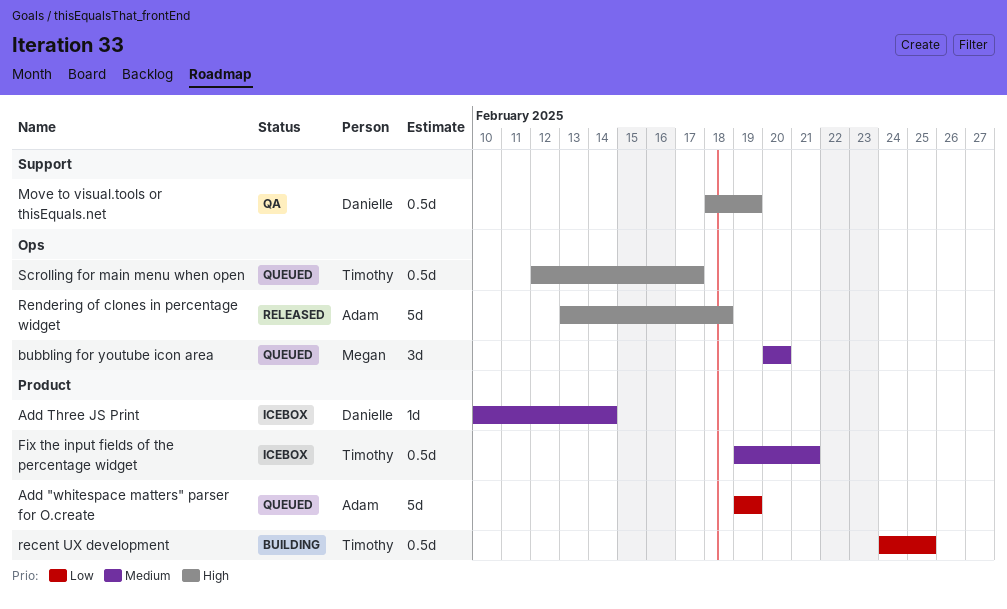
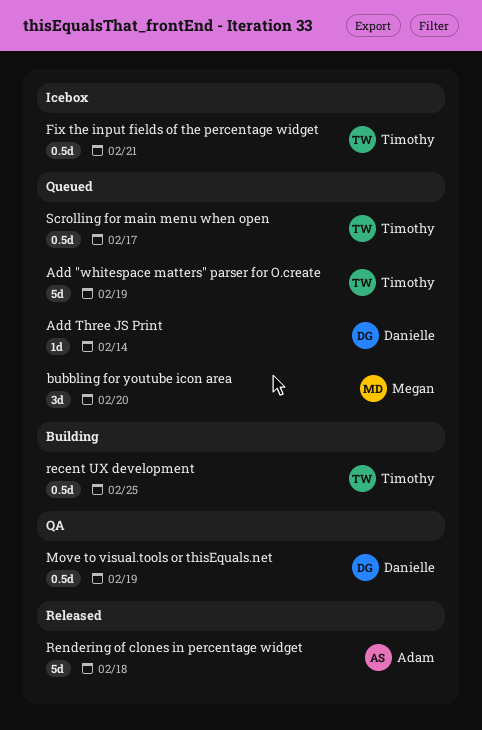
Add "whitespace matters" parser for O.create, owner: Adam -> Timothy
Add Three JS Print, status: Icebox -> Queued

